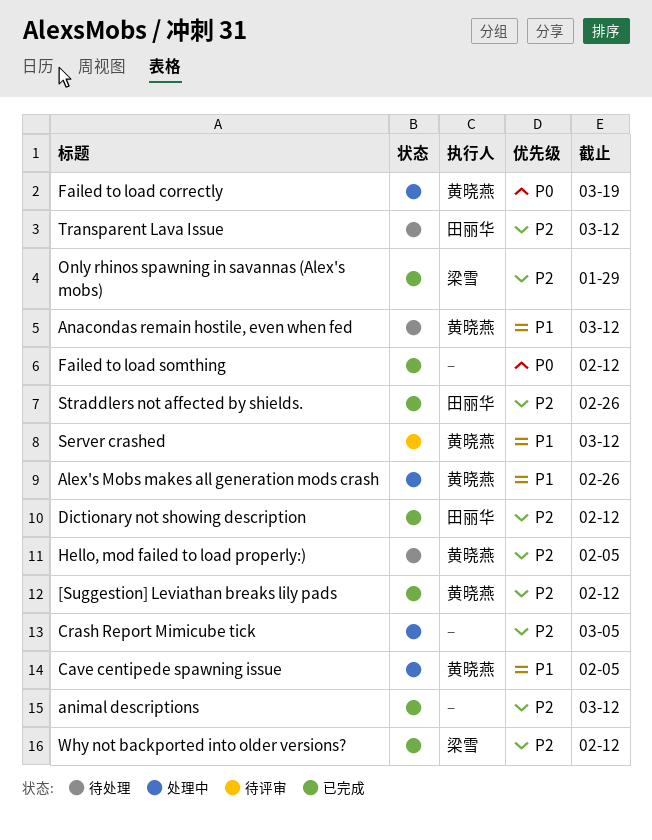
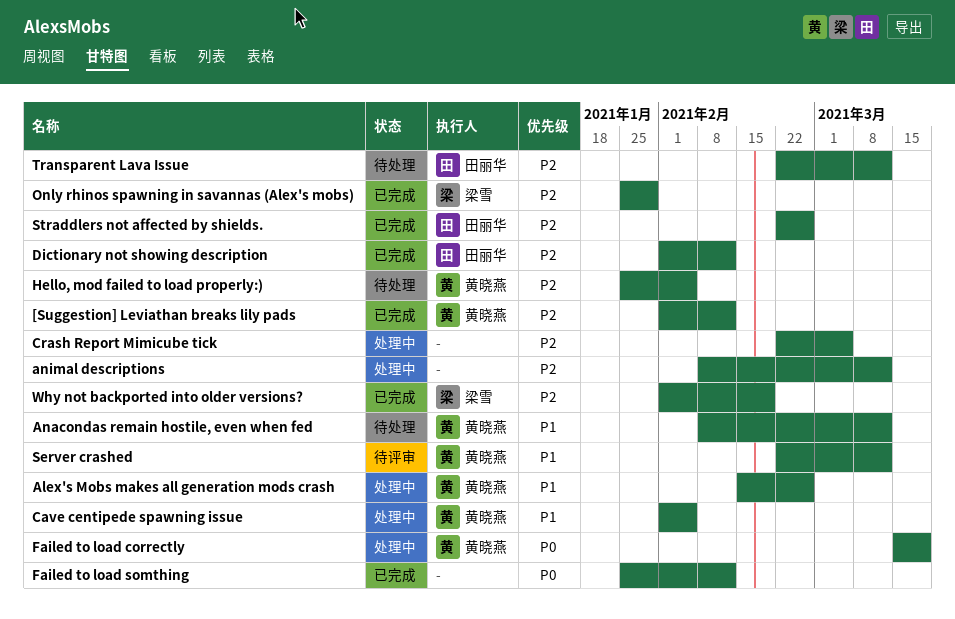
animal descriptions, status: 已完成 -> 处理中
Why not backported into older versions?, due: Feb 12 -> Feb 19

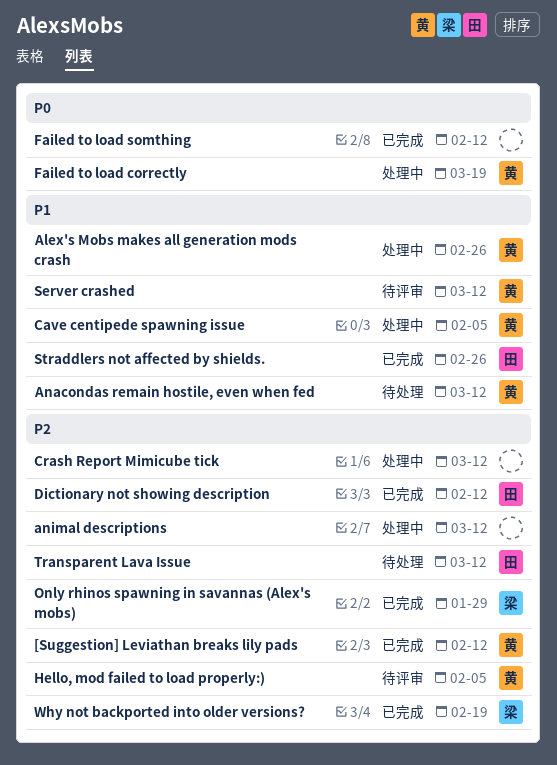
Crash Report Mimicube tick, due: Mar 5 -> Mar 12
Hello, mod failed to load properly:), status: 待处理 -> 待评审
Straddlers not affected by shields., priority: P2 -> P1

